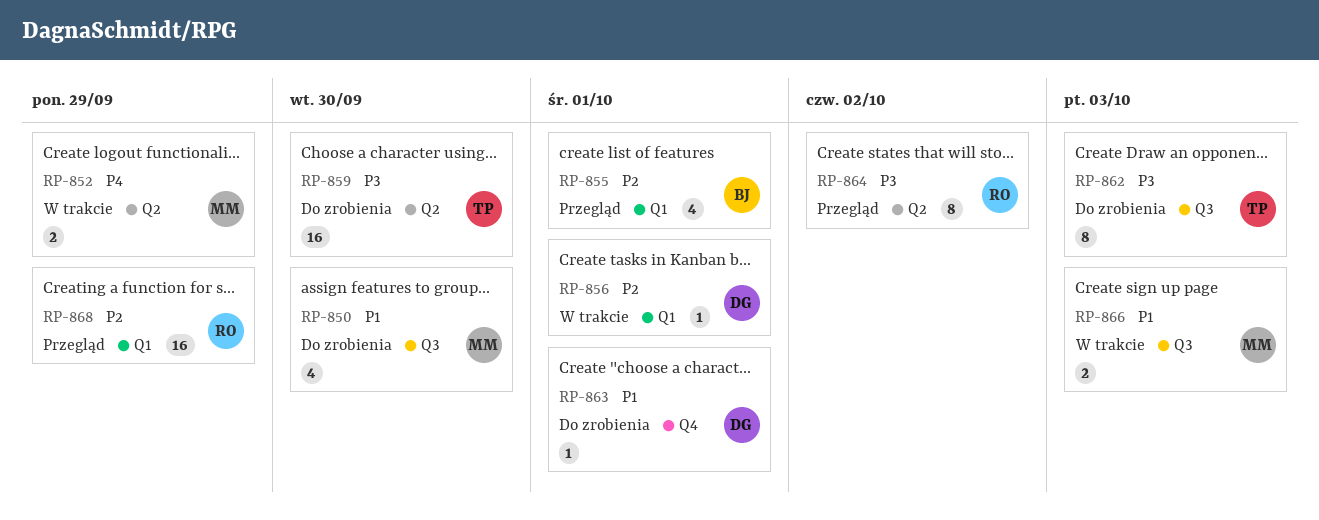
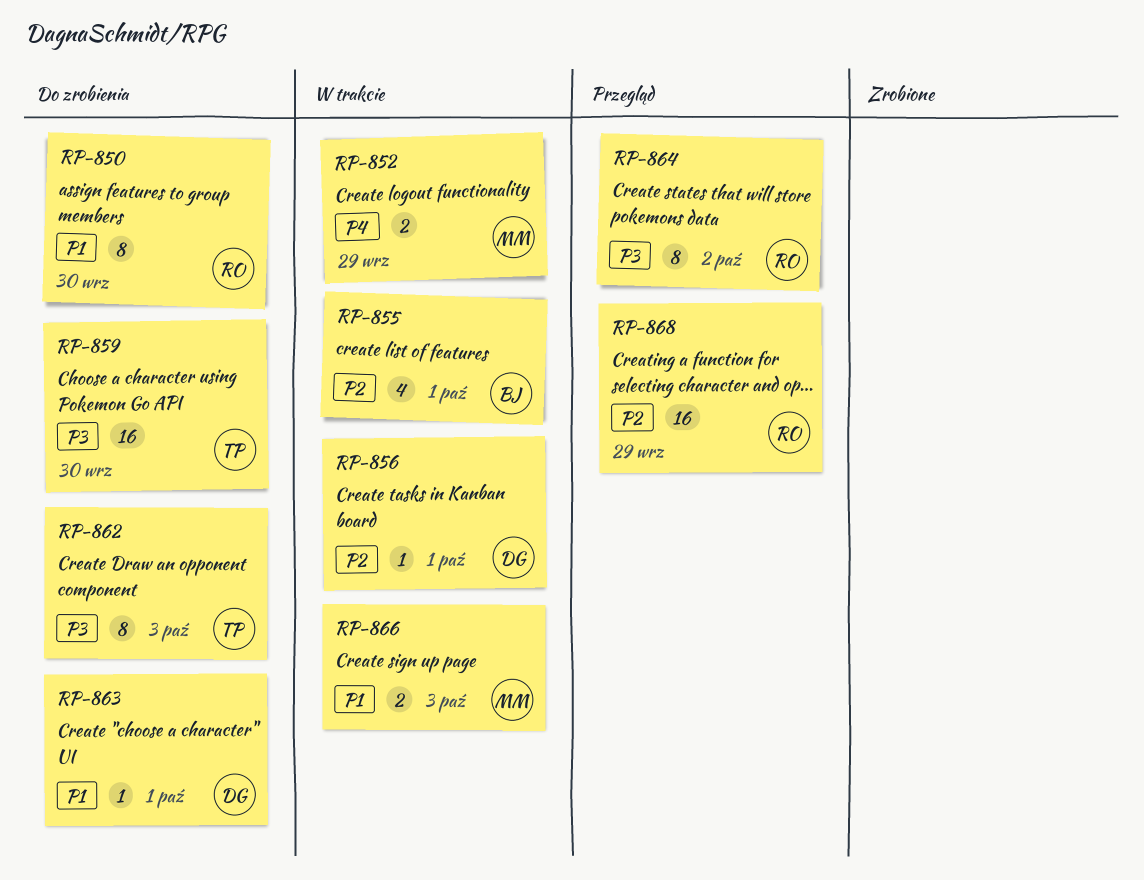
RP-850, owner: MM -> RO
RP-850, estimate: 4 -> 8
RP-855, status: Przegląd -> W trakcie

